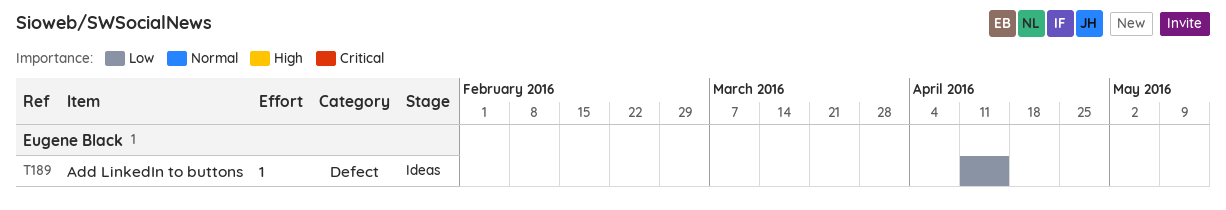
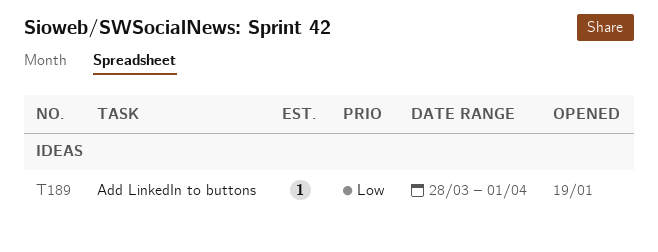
T189, start: Apr 11 -> Mar 28
T189, due: Apr 15 -> Apr 1

